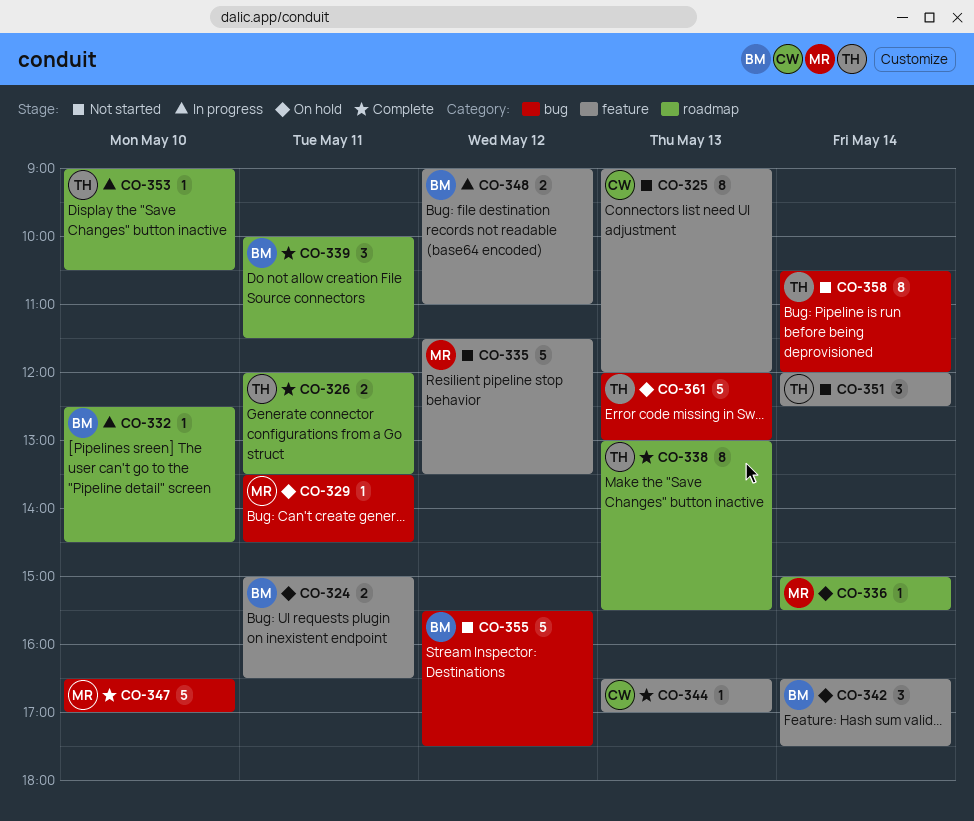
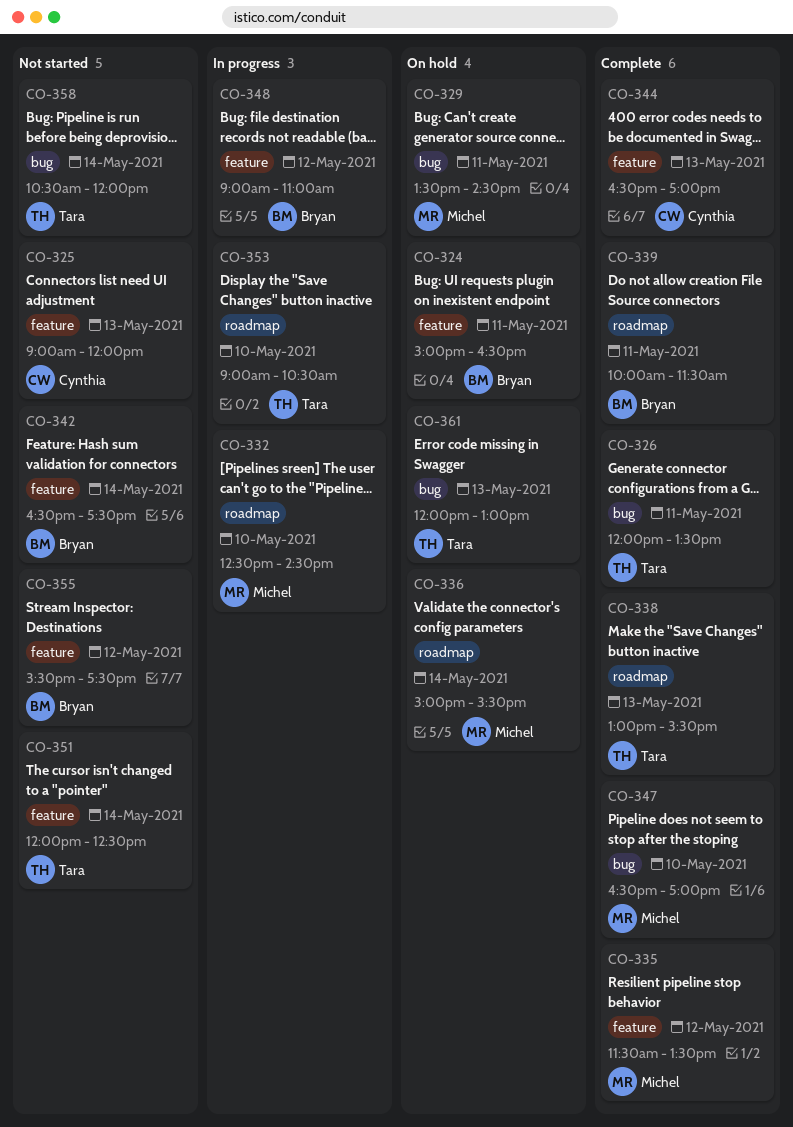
CO-326, label: roadmap -> bug
CO-332, owner: Bryan -> Michel
CO-335, status: Not started -> Complete
CO-342, status: On hold -> Not started
CO-355, label: bug -> feature

